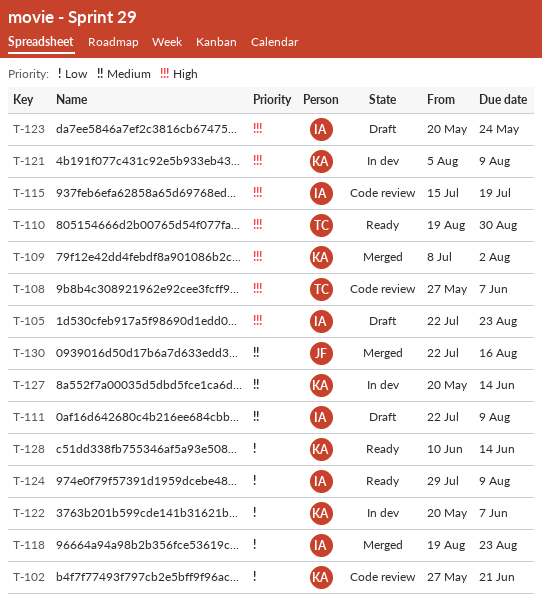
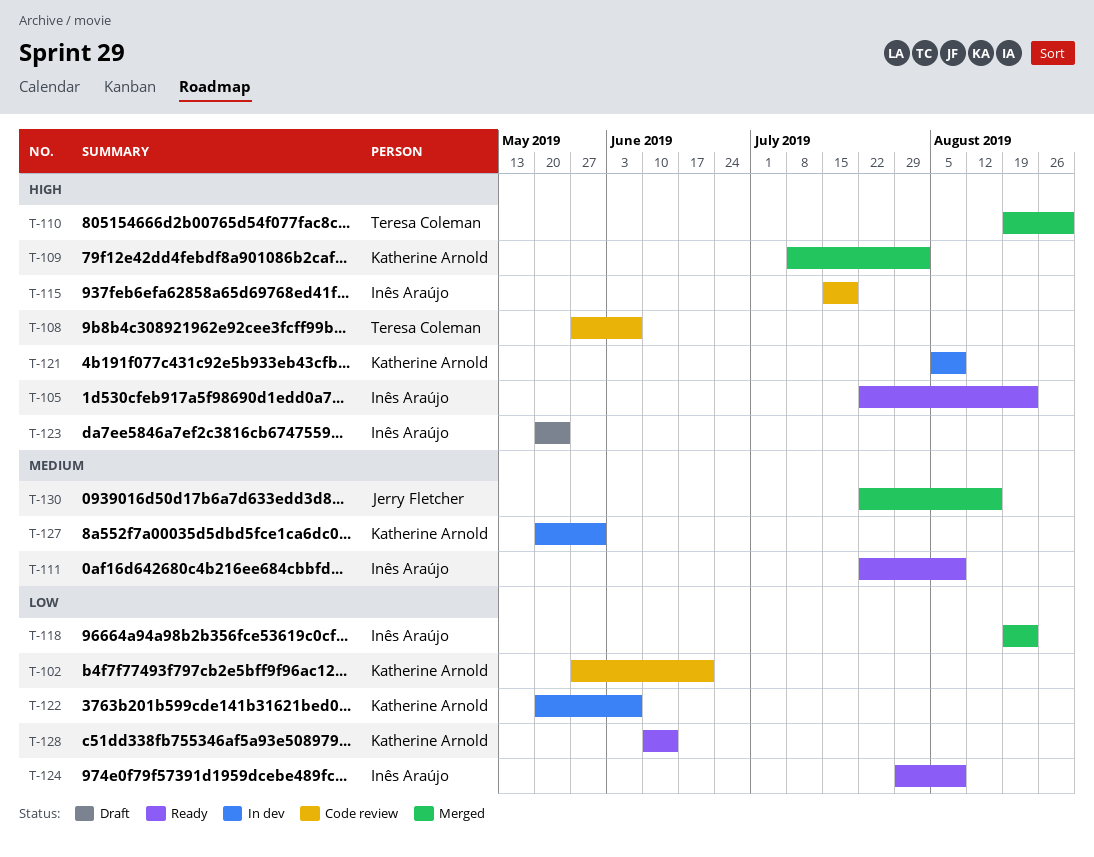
T-105, status: Draft -> Ready
T-110, status: Ready -> Merged
T-111, status: Draft -> Ready
T-127, due: Jun 14 -> May 31

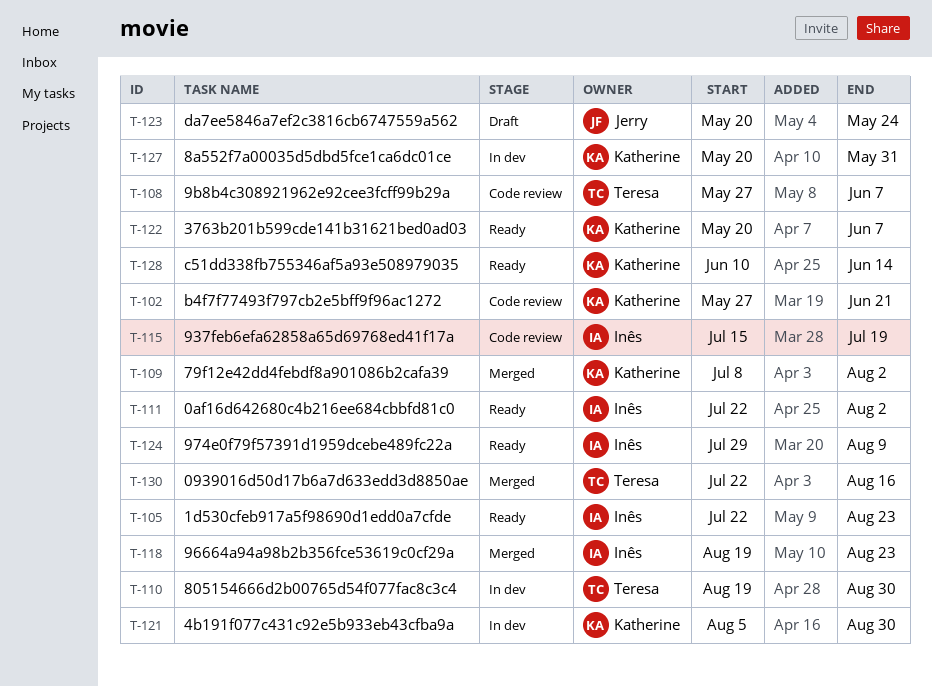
T-110, status: Merged -> In dev
T-111, due: Aug 9 -> Aug 2
T-121, due: Aug 9 -> Aug 30
T-122, status: In dev -> Ready
T-123, owner: Inês Araújo -> Jerry Fletcher
T-130, owner: Jerry Fletcher -> Teresa Coleman

